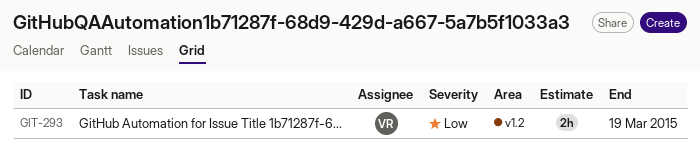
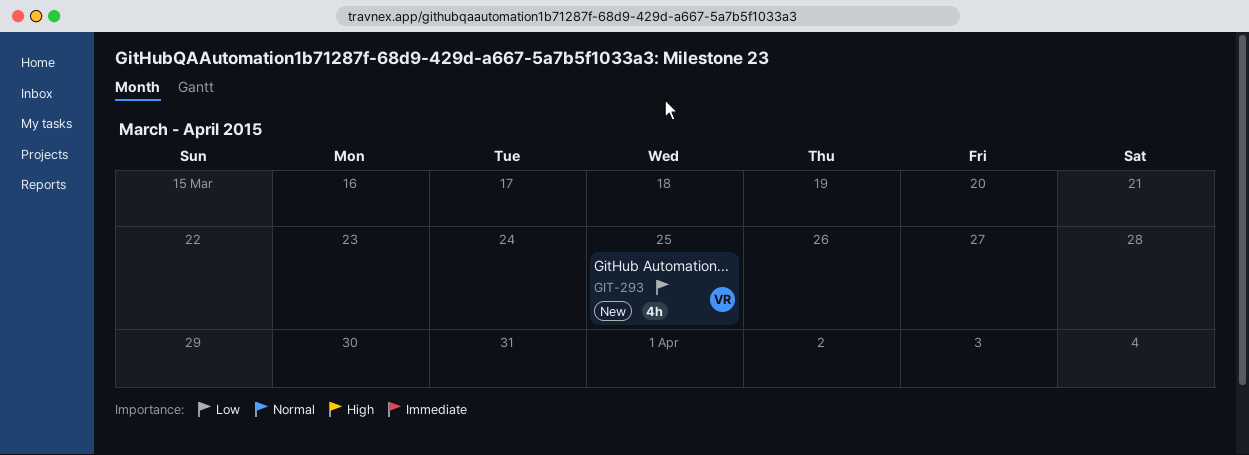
GIT-293, estimate: 2h -> 4h
GIT-293, due: Mar 19 -> Mar 25

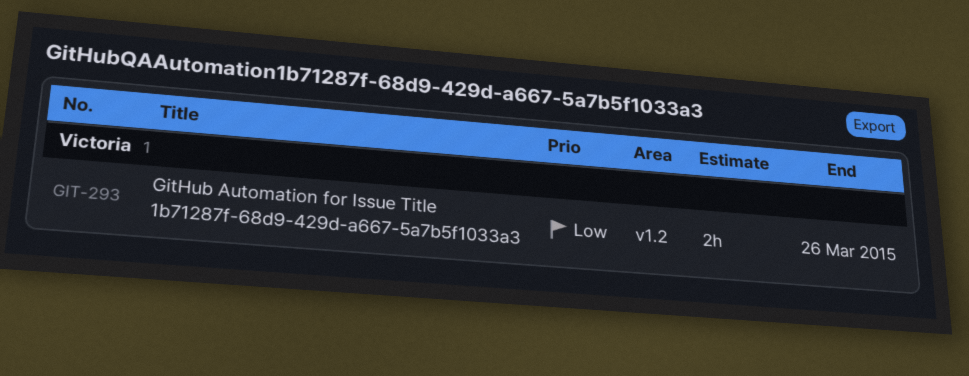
GIT-293, estimate: 4h -> 2h
GIT-293, due: Mar 25 -> Mar 26

